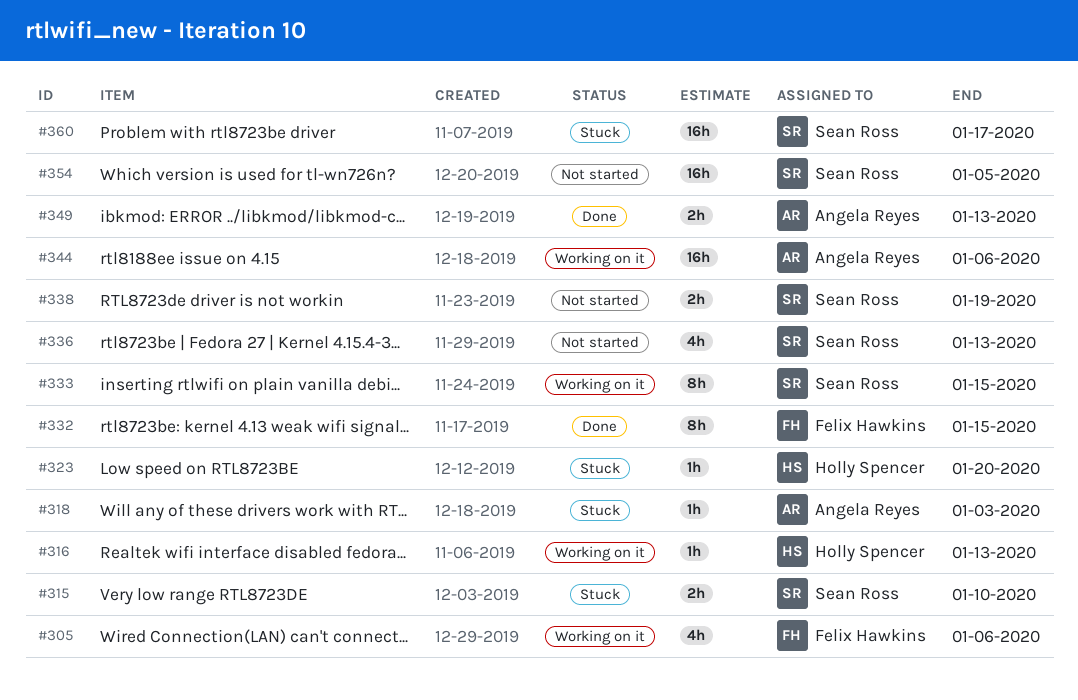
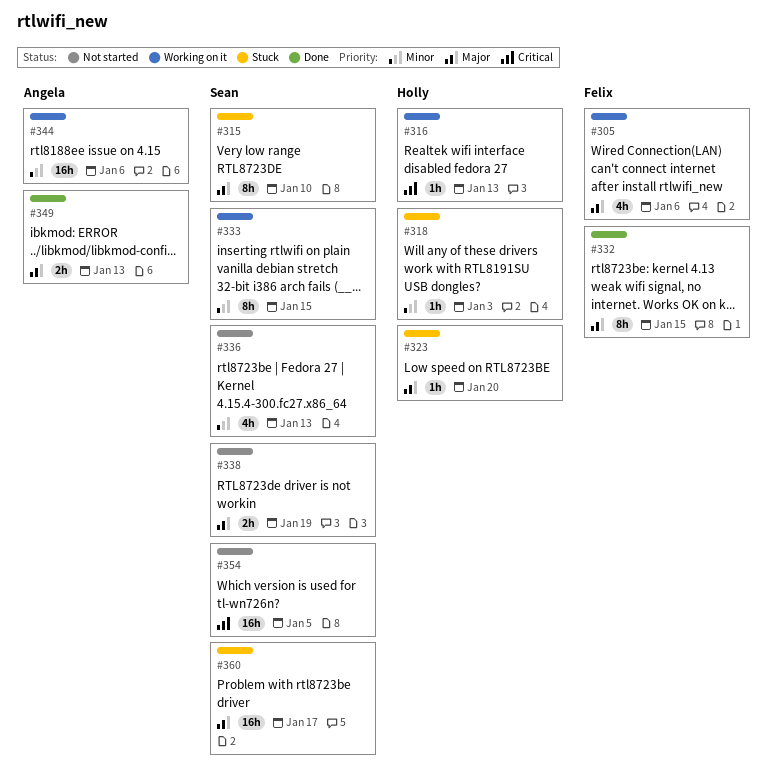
#315, estimate: 2h -> 8h
#318, owner: Angela Reyes -> Holly Spencer

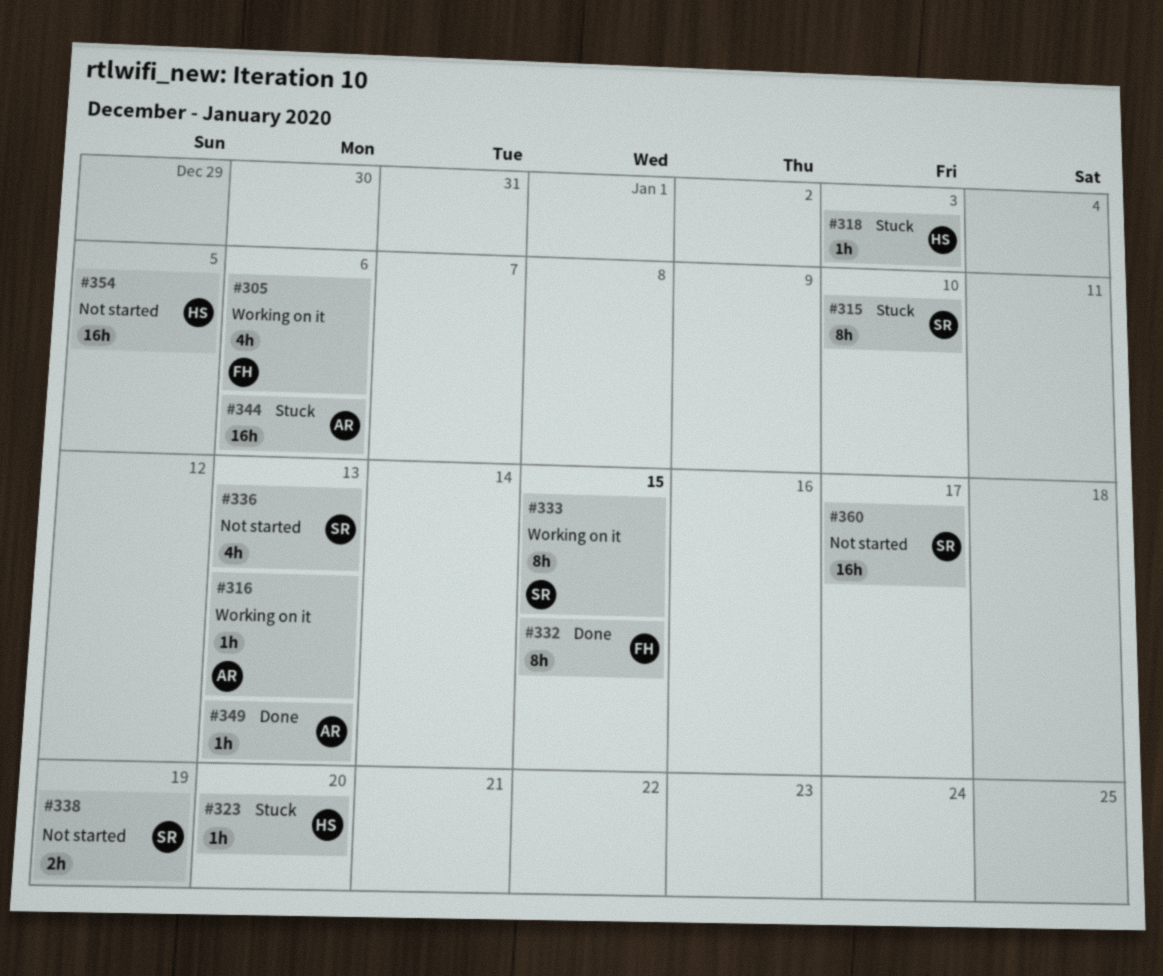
#316, owner: Holly -> Angela
#344, status: Working on it -> Stuck
#349, estimate: 2h -> 1h
#354, owner: Sean -> Holly
#360, status: Stuck -> Not started

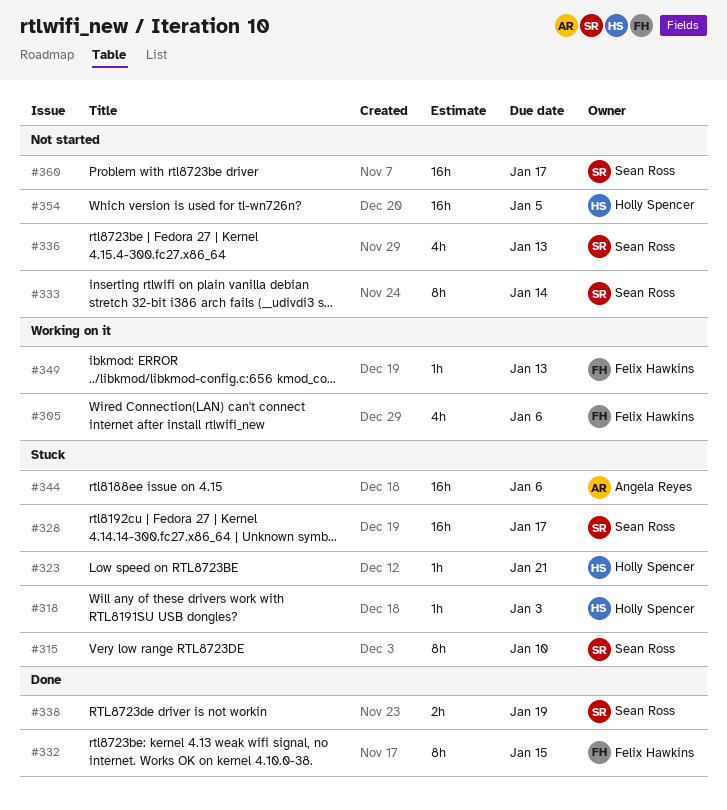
#316: present -> none
#323, due: Jan 20 -> Jan 21
#328: none -> present
#333, status: Working on it -> Not started
#333, due: Jan 15 -> Jan 14
#338, status: Not started -> Done
#349, status: Done -> Working on it
#349, owner: Angela Reyes -> Felix Hawkins

